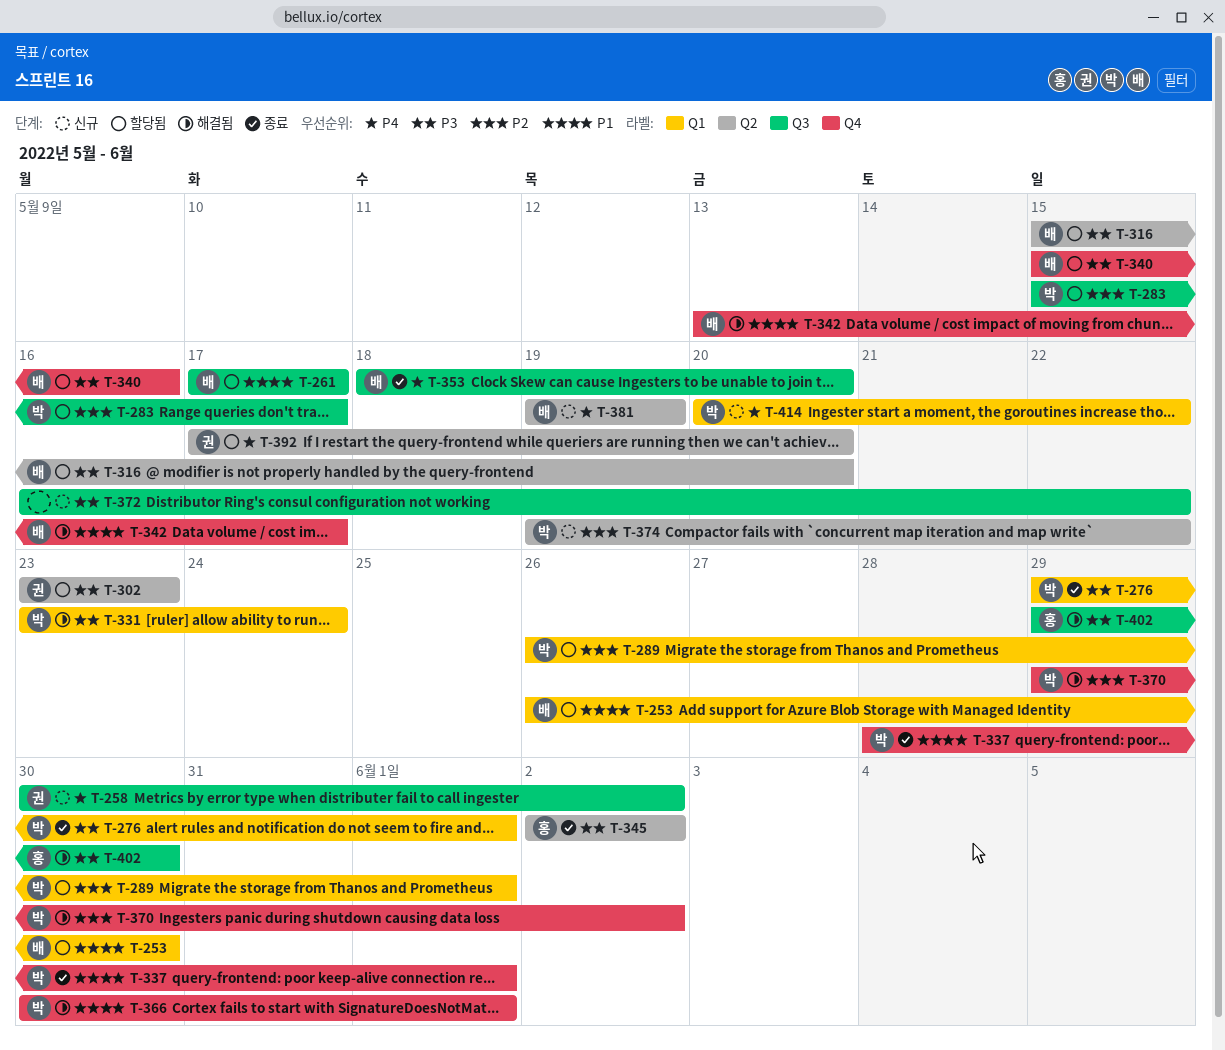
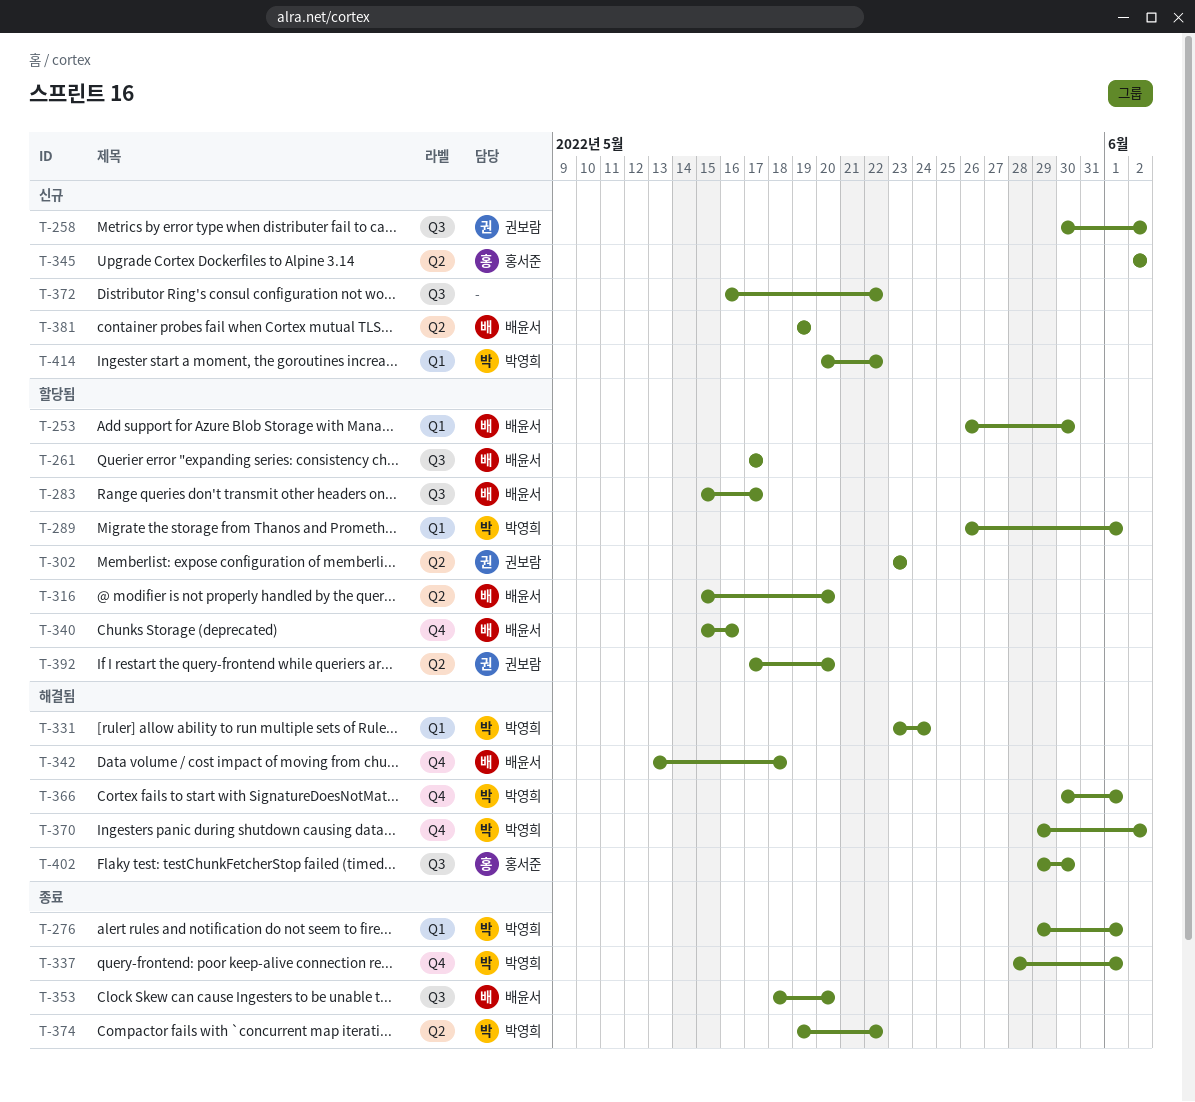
T-283, owner: 박영희 -> 배윤서
T-342, due: May 17 -> May 18
T-345, status: 종료 -> 신규
T-374, status: 신규 -> 종료

